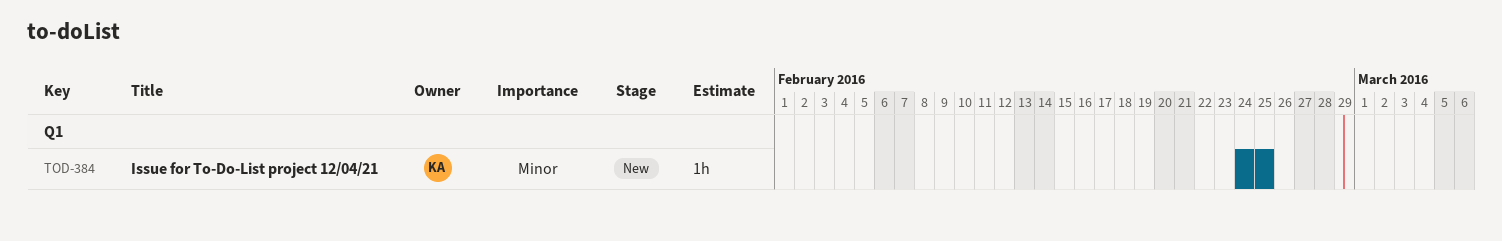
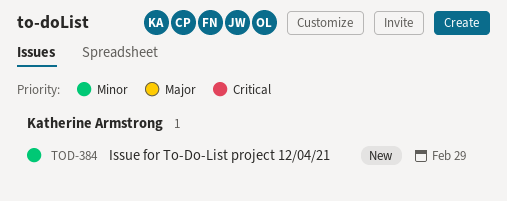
TOD-384, due: Feb 25 -> Feb 29

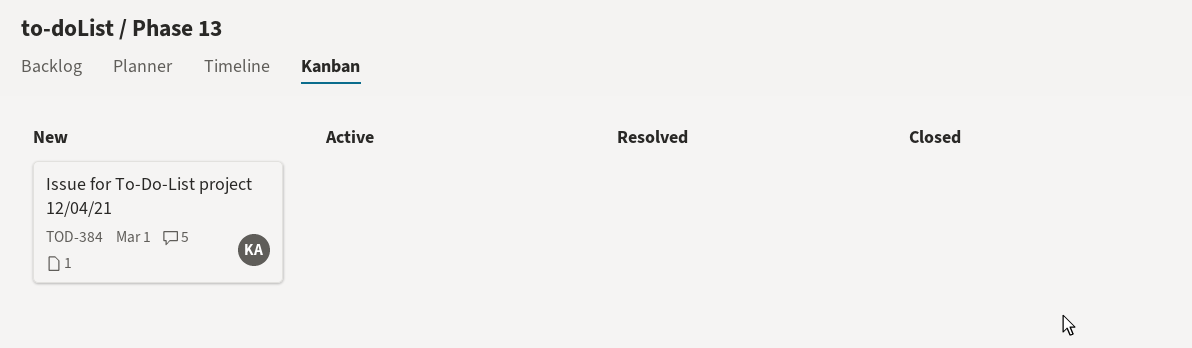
TOD-384, due: Feb 29 -> Mar 1

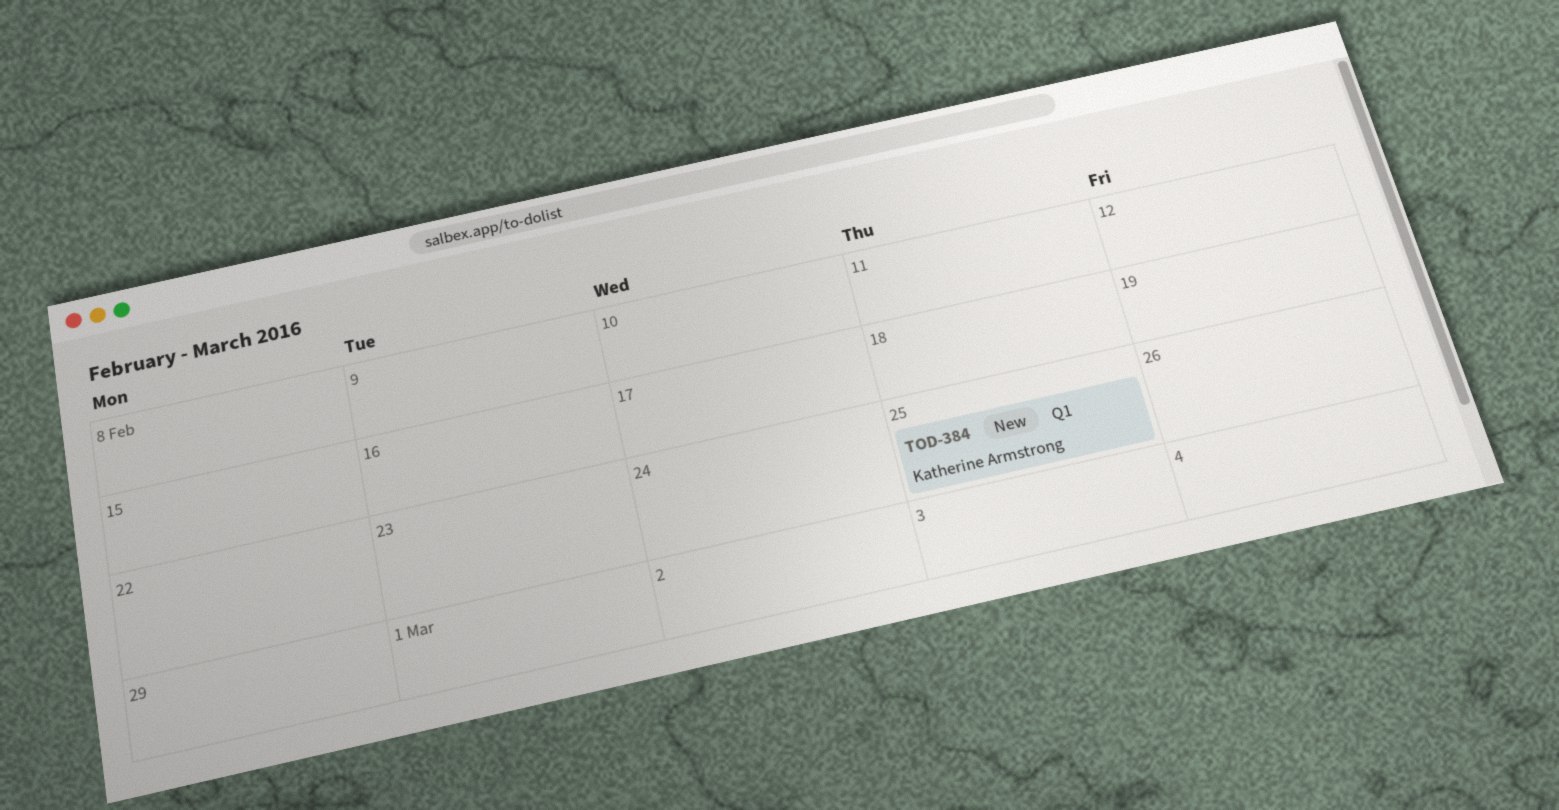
TOD-384, due: Mar 1 -> Feb 25

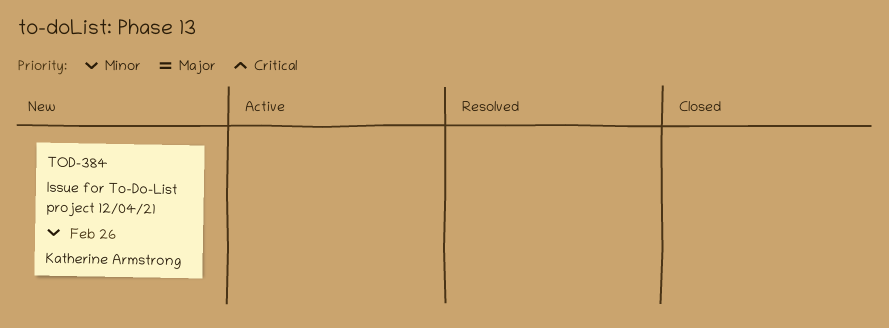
TOD-384, due: Feb 25 -> Feb 26

